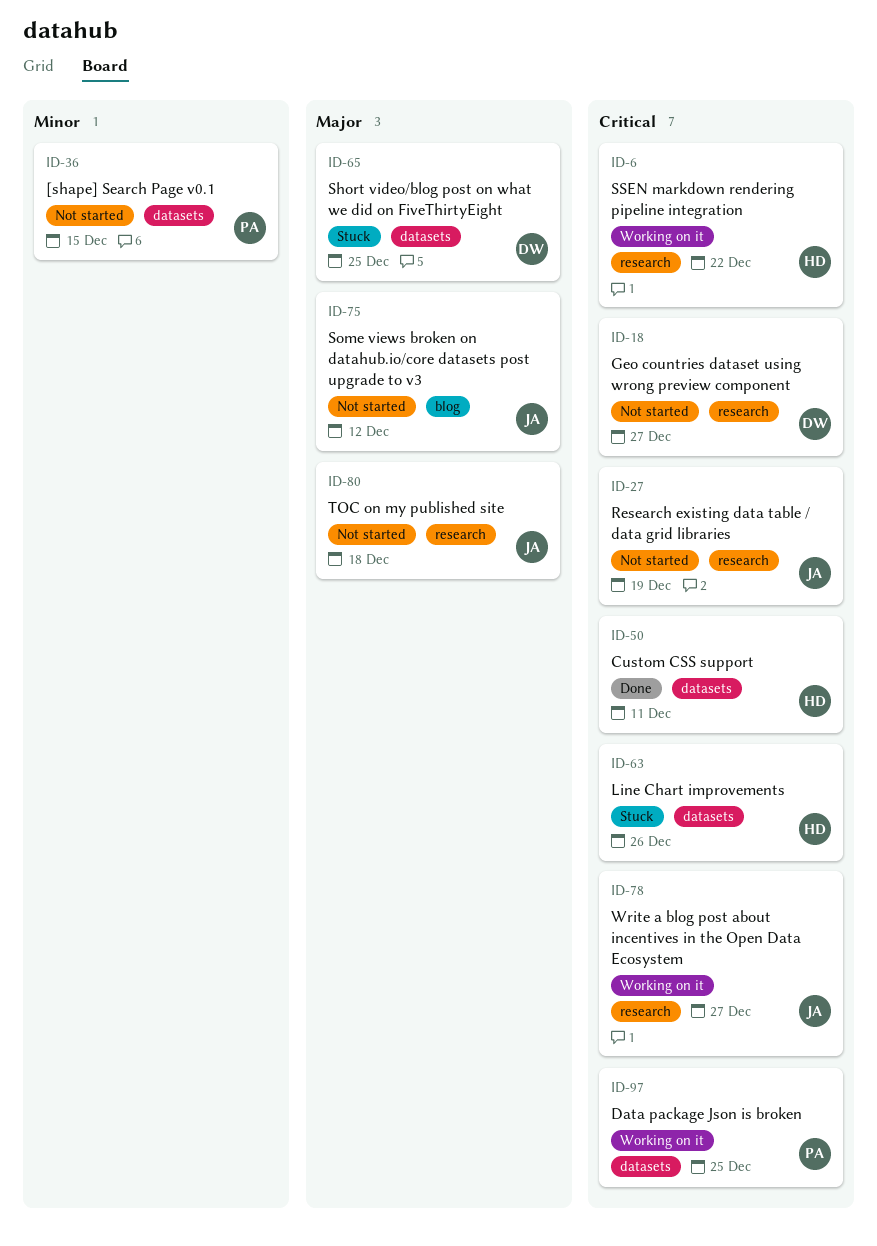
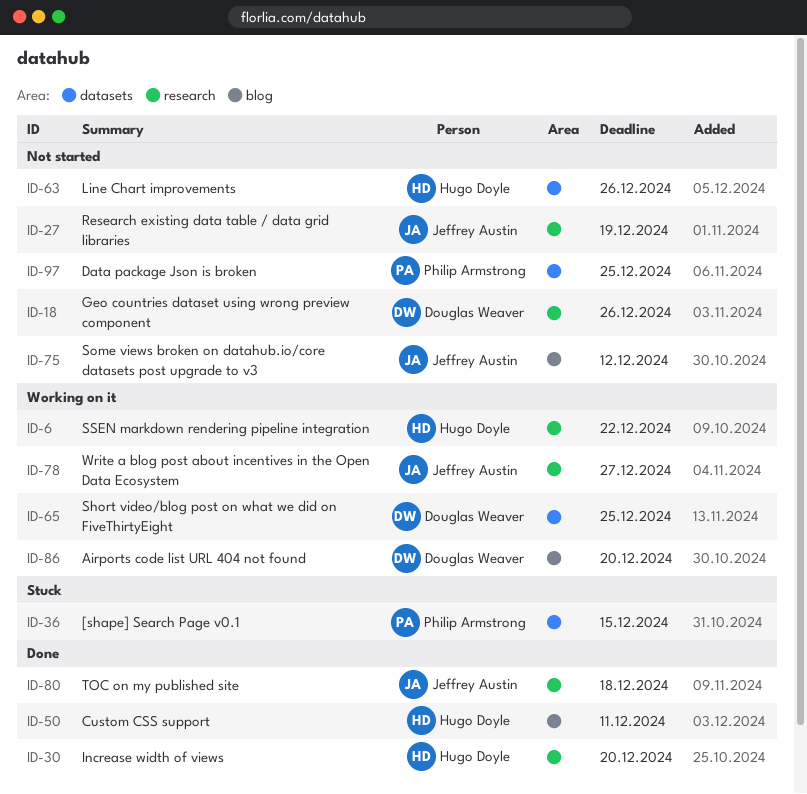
ID-18, due: Dec 27 -> Dec 26
ID-30: none -> present
ID-36, status: Not started -> Stuck
ID-50, label: datasets -> blog
ID-63, status: Stuck -> Not started
ID-65, status: Stuck -> Working on it
ID-80, status: Not started -> Done
ID-86: none -> present
ID-97, status: Working on it -> Not started

